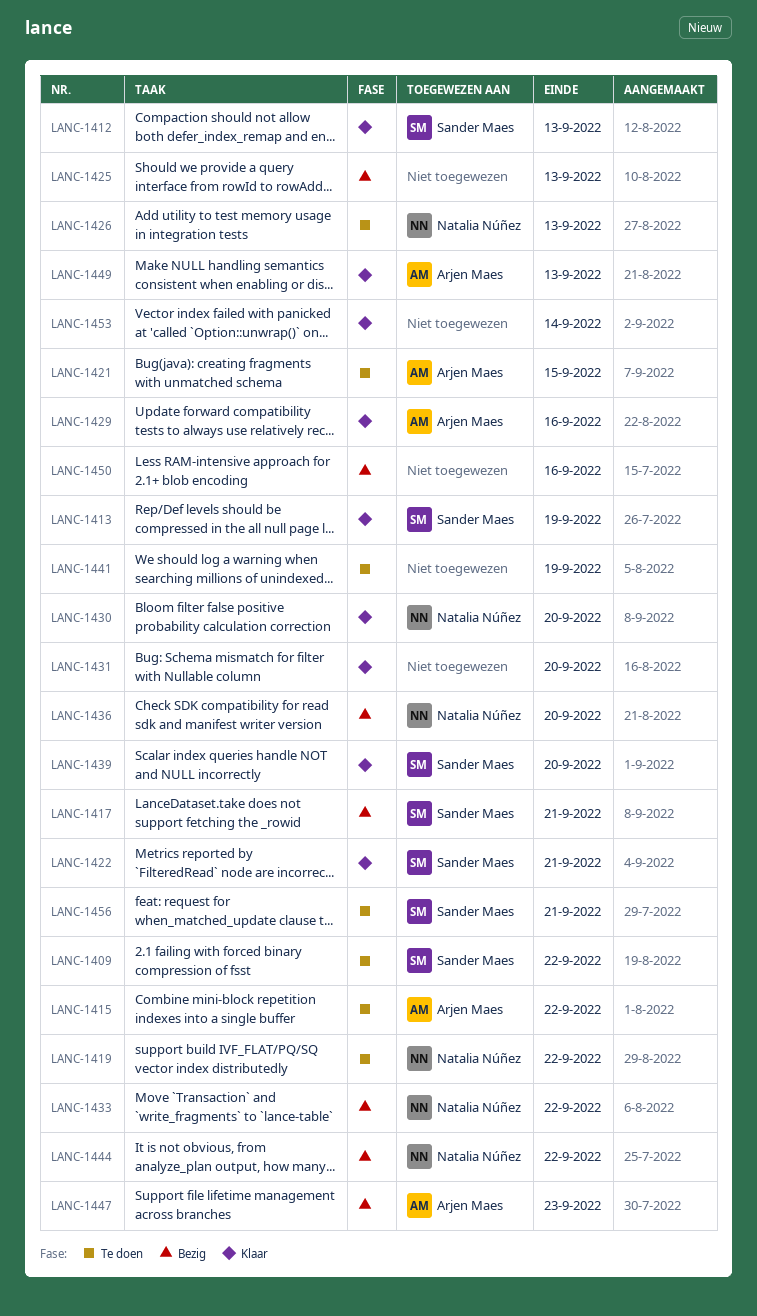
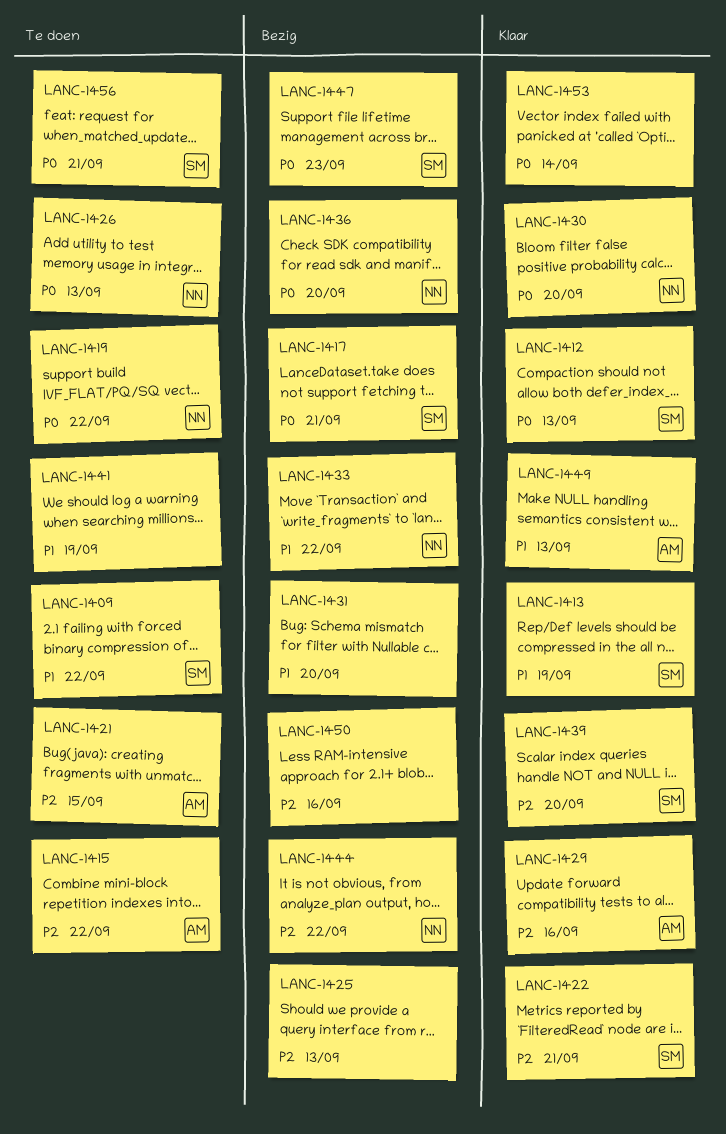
LANC-1431, status: Klaar -> Bezig
LANC-1447, owner: Arjen Maes -> Sander Maes

